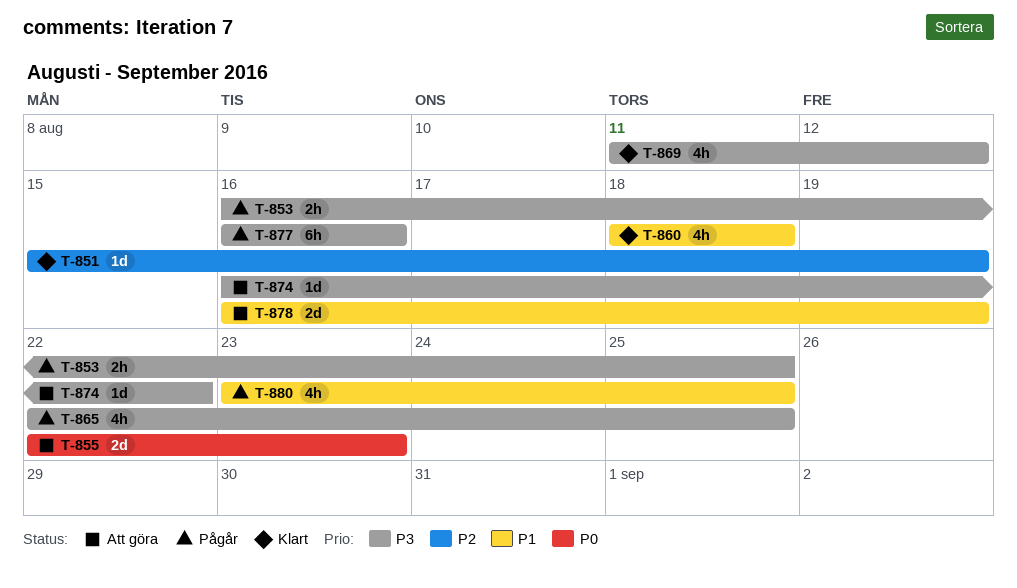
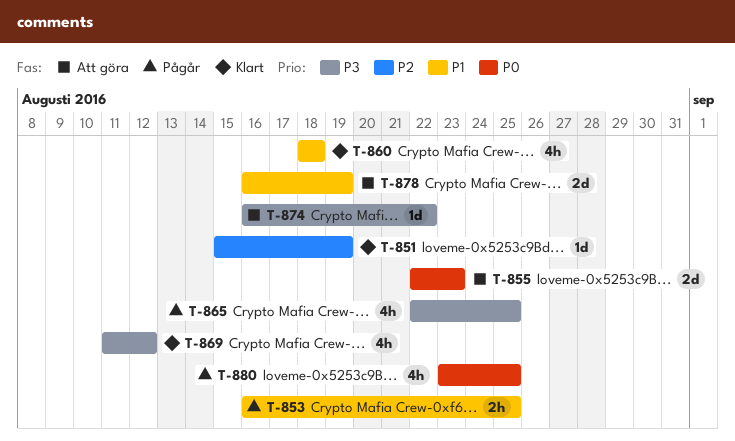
T-853, priority: P3 -> P1
T-877: present -> none
T-880, priority: P1 -> P0

